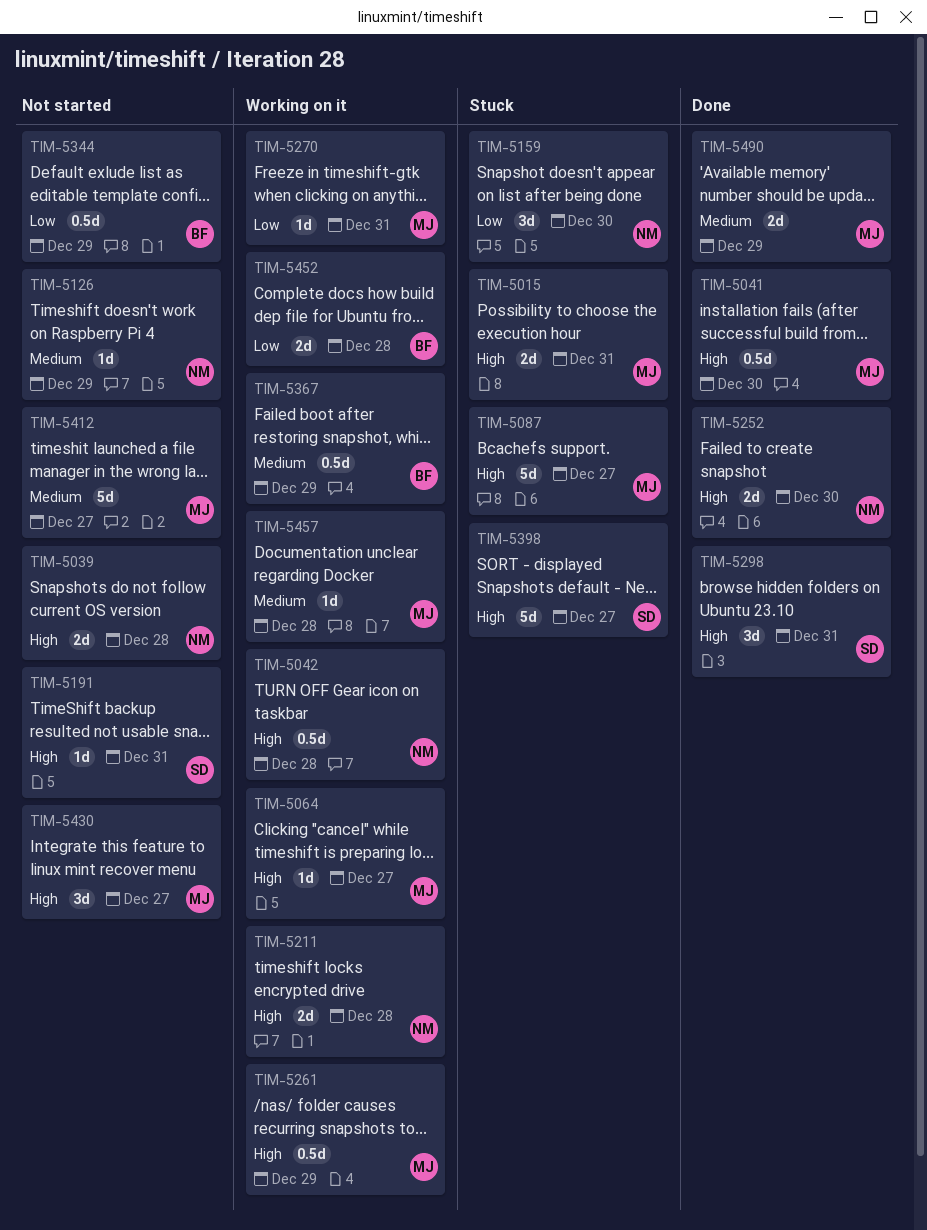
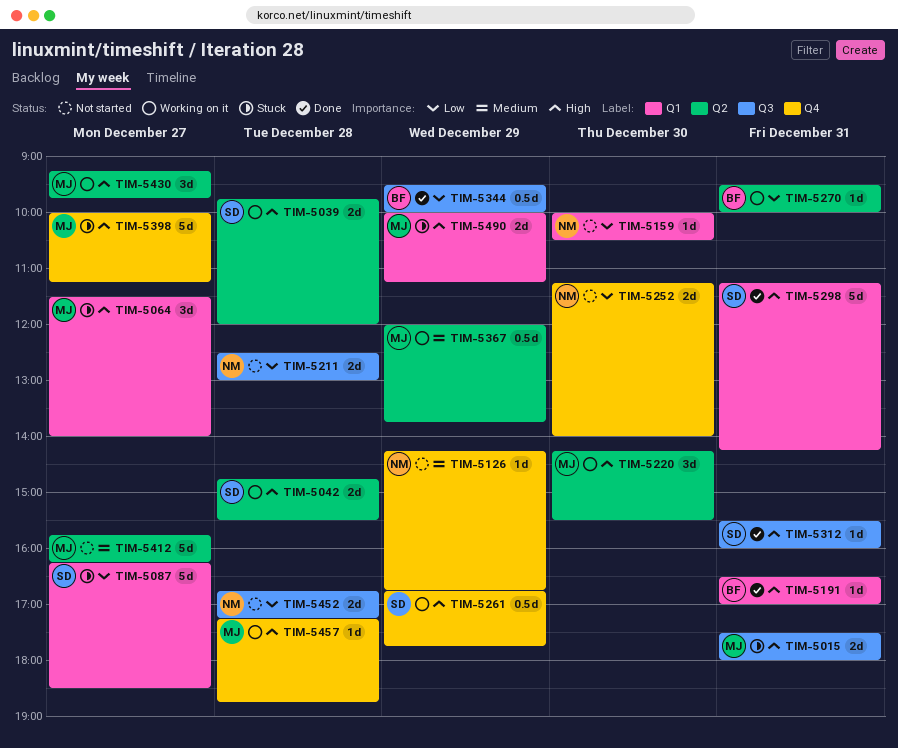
TIM-5039, status: Not started -> Working on it
TIM-5039, owner: NM -> SD
TIM-5041: present -> none
TIM-5042, owner: NM -> SD
TIM-5042, estimate: 0.5d -> 2d
TIM-5064, status: Working on it -> Stuck
TIM-5064, estimate: 1d -> 3d
TIM-5087, owner: MJ -> SD
TIM-5087, priority: High -> Low
TIM-5159, status: Stuck -> Not started
TIM-5159, estimate: 3d -> 1d
TIM-5191, status: Not started -> Done
TIM-5191, owner: SD -> BF
TIM-5211, status: Working on it -> Not started
TIM-5211, priority: High -> Low
TIM-5220: none -> present
TIM-5252, status: Done -> Not started
TIM-5252, priority: High -> Low
TIM-5261, owner: MJ -> SD
TIM-5270, owner: MJ -> BF
TIM-5298, estimate: 3d -> 5d
TIM-5312: none -> present
TIM-5344, status: Not started -> Done
TIM-5367, owner: BF -> MJ
TIM-5398, owner: SD -> MJ
TIM-5430, status: Not started -> Working on it
TIM-5452, status: Working on it -> Not started
TIM-5452, owner: BF -> NM
TIM-5457, priority: Medium -> High
TIM-5490, status: Done -> Stuck
TIM-5490, priority: Medium -> High

